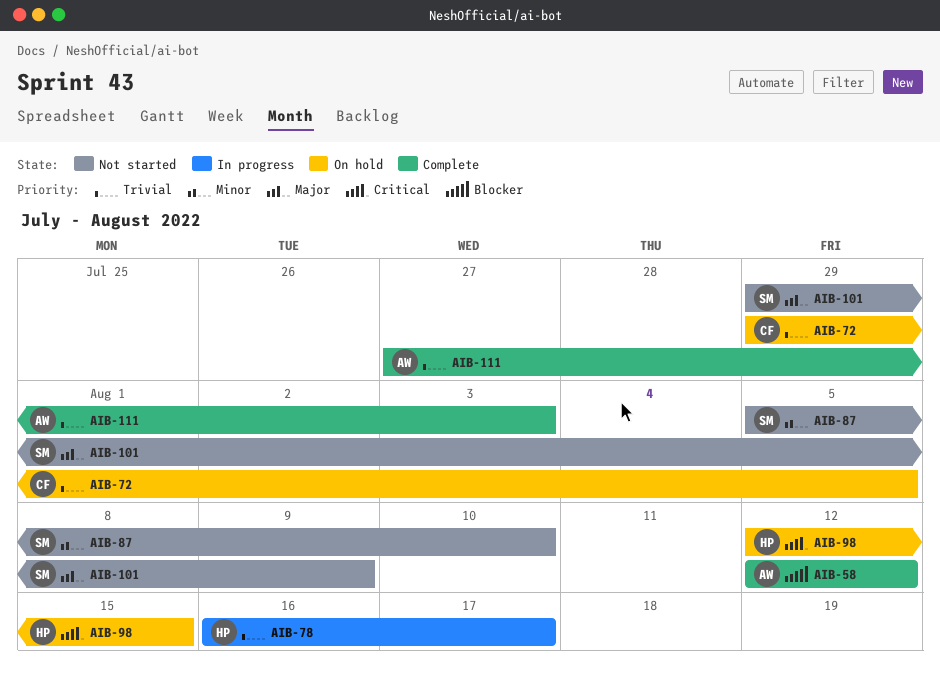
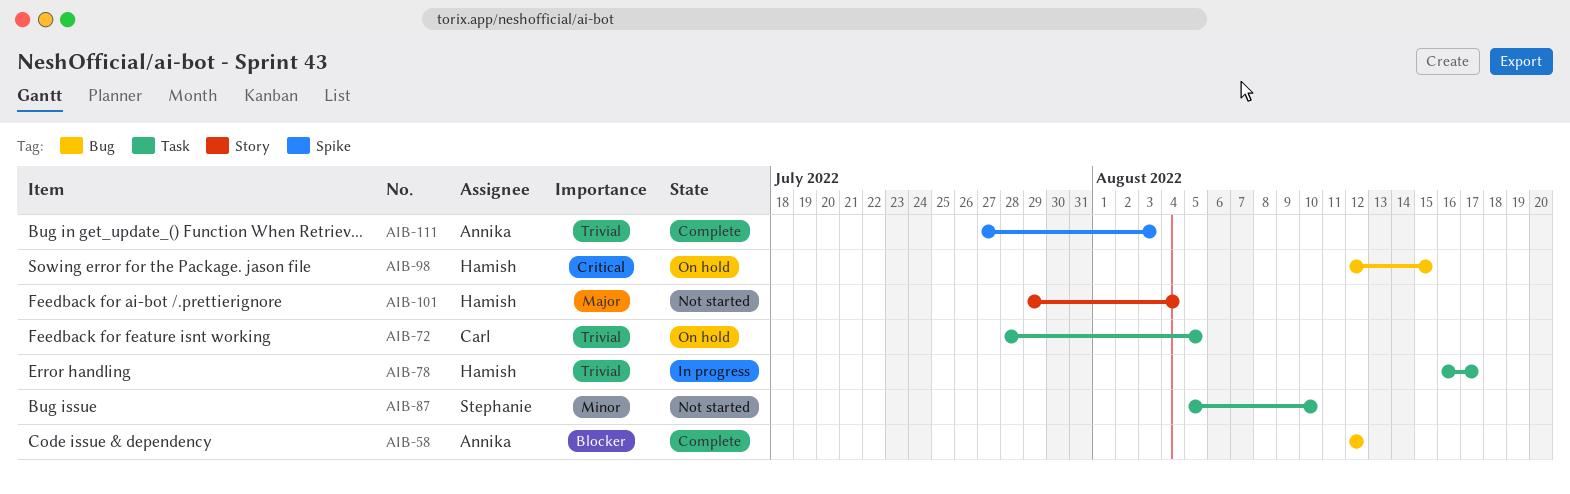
AIB-72, start: Jul 29 -> Jul 28
AIB-101, owner: Stephanie -> Hamish
AIB-101, due: Aug 9 -> Aug 4

